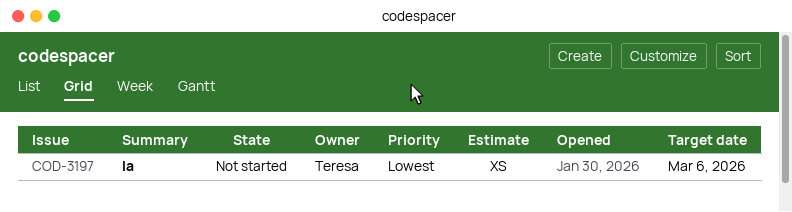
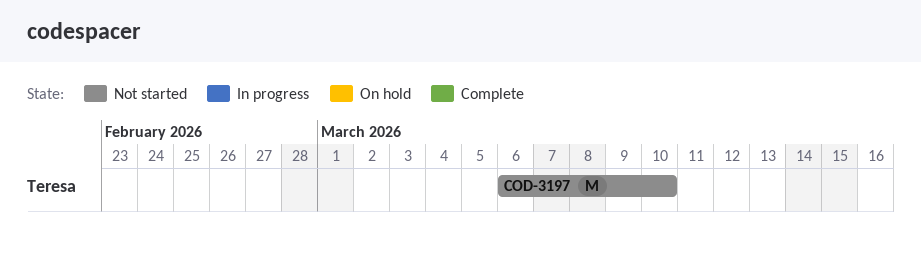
COD-3197, estimate: XS -> M
COD-3197, due: Mar 6 -> Mar 10

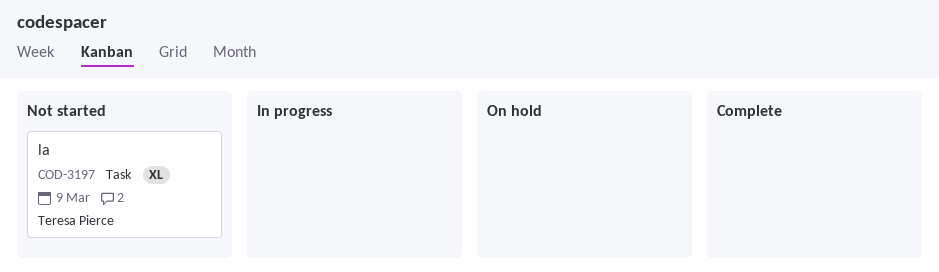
COD-3197, estimate: M -> XL
COD-3197, due: Mar 10 -> Mar 9

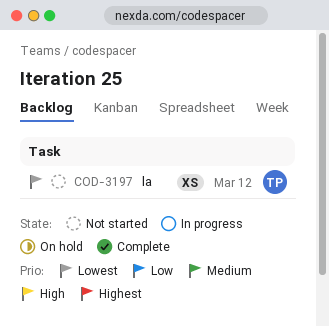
COD-3197, estimate: XL -> XS
COD-3197, due: Mar 9 -> Mar 12

